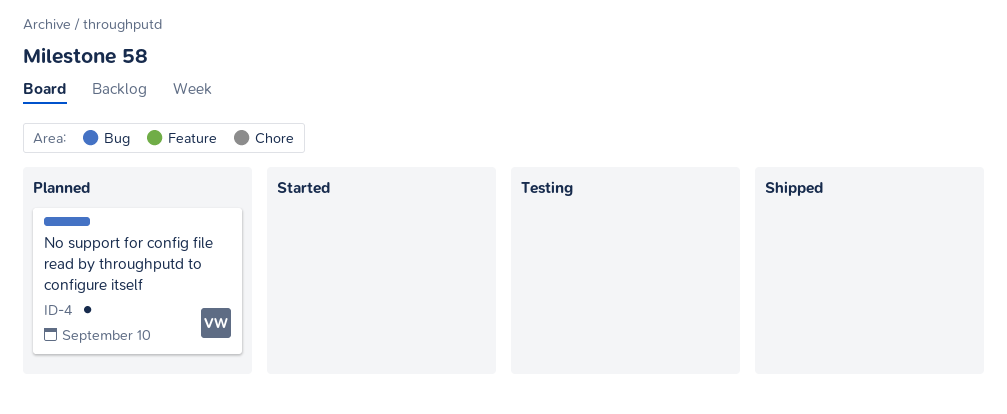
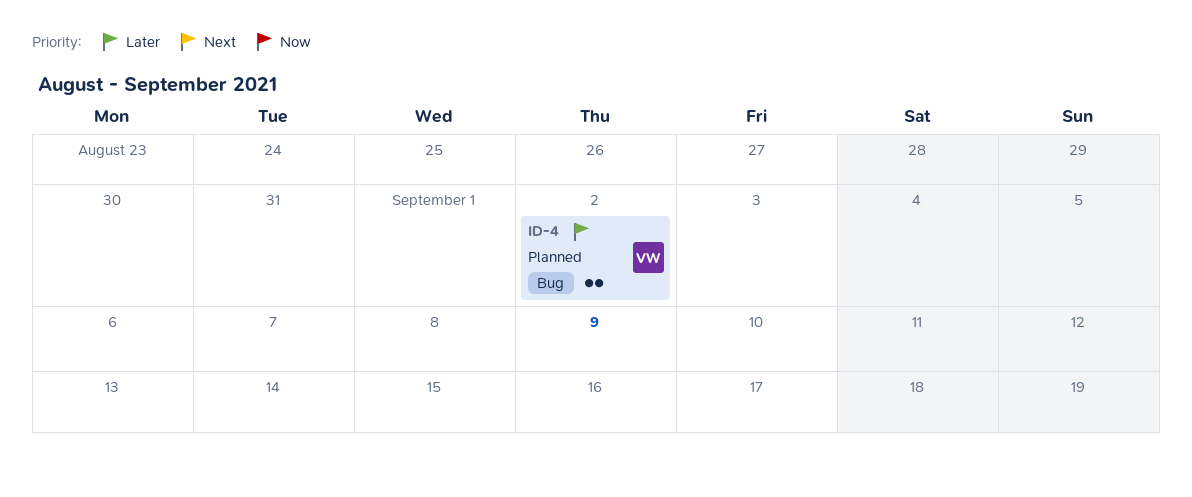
ID-4, estimate: 1 -> 2
ID-4, due: Sep 10 -> Sep 2

